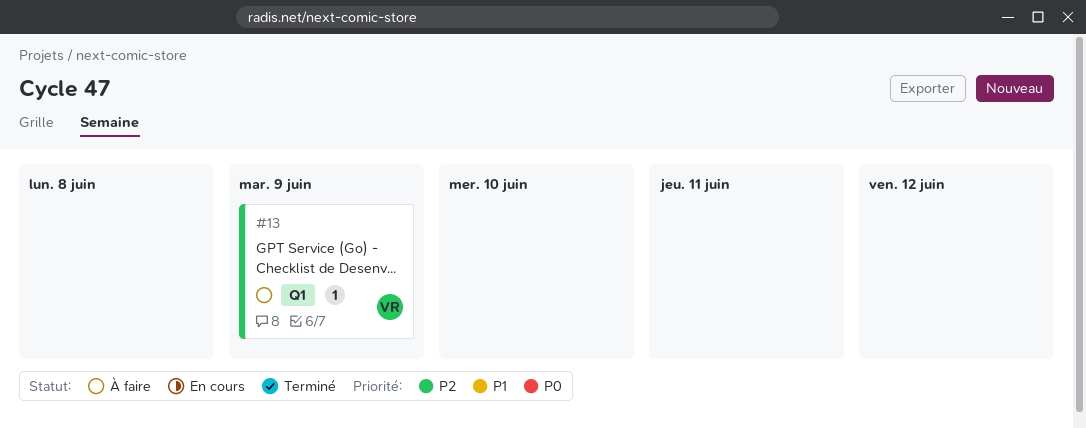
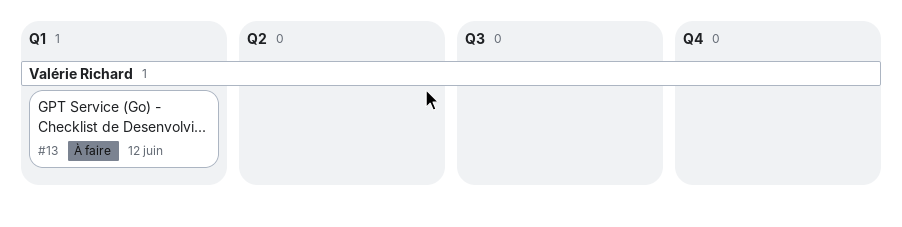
#13, due: Jun 9 -> Jun 12

